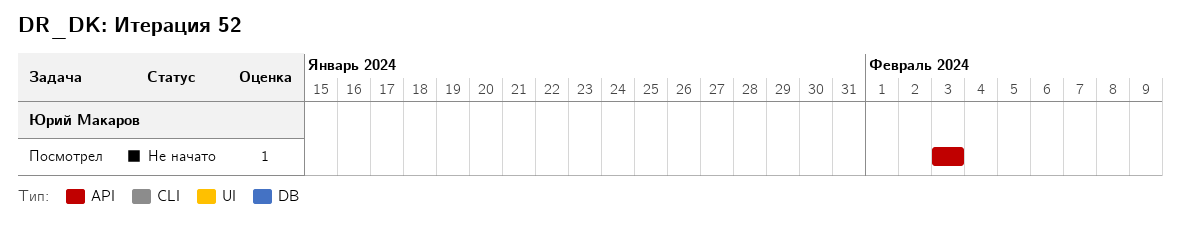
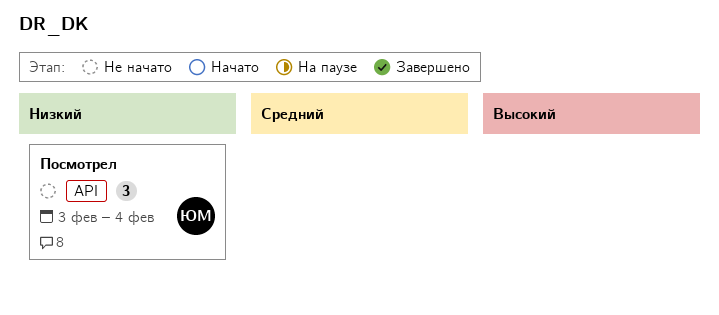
Посмотрел, estimate: 1 -> 3
Посмотрел, due: Feb 3 -> Feb 4

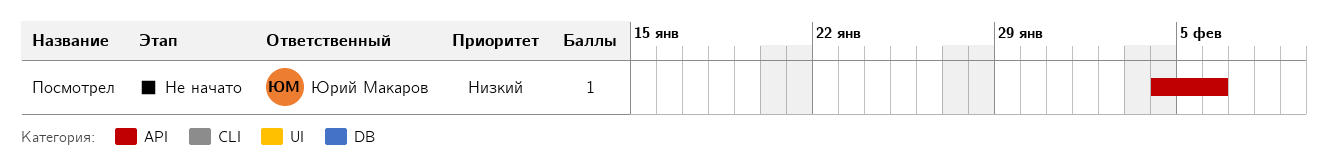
Посмотрел, estimate: 3 -> 1
Посмотрел, start: Feb 3 -> Feb 4
Посмотрел, due: Feb 4 -> Feb 6

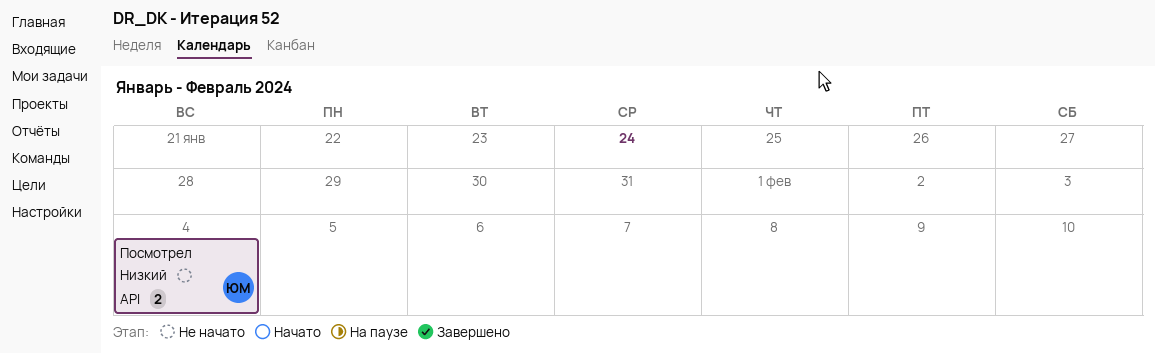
Посмотрел, estimate: 1 -> 2
Посмотрел, due: Feb 6 -> Feb 4

